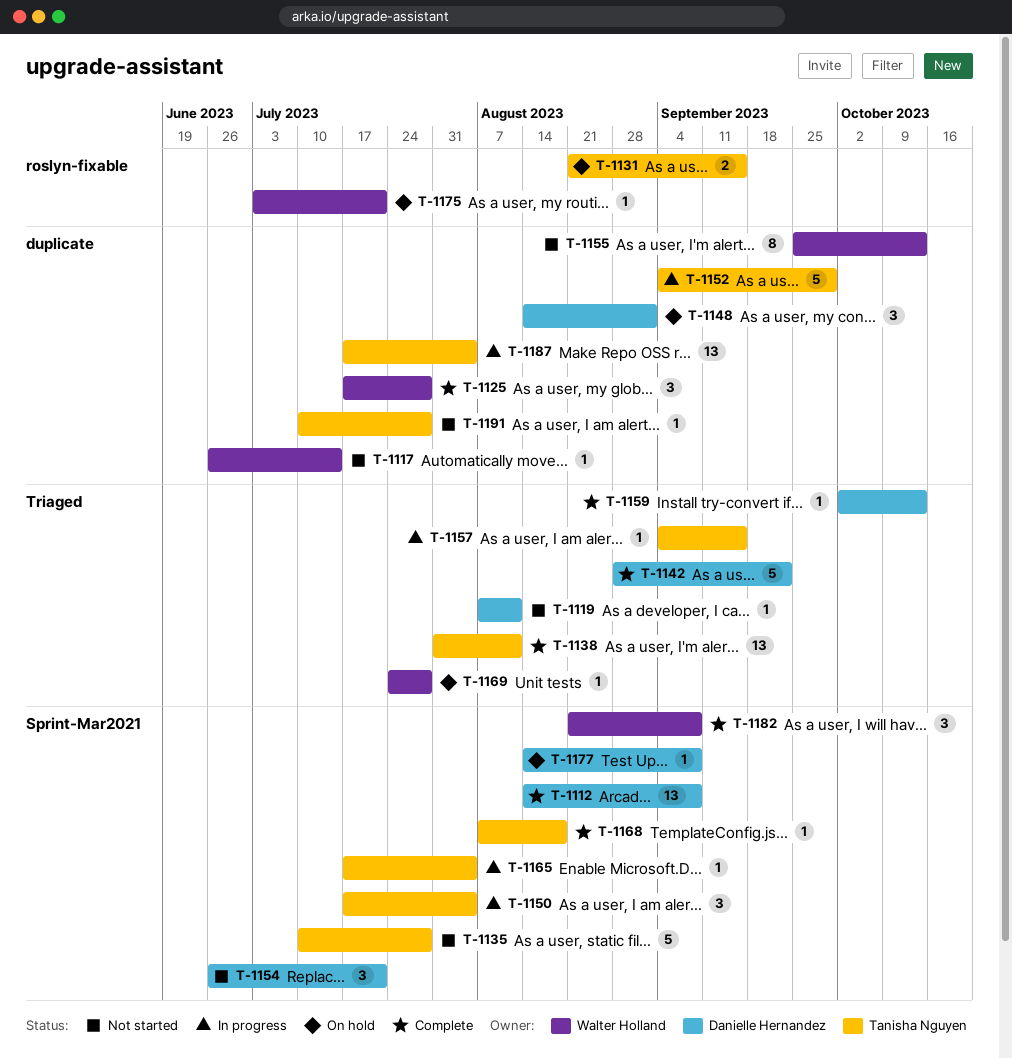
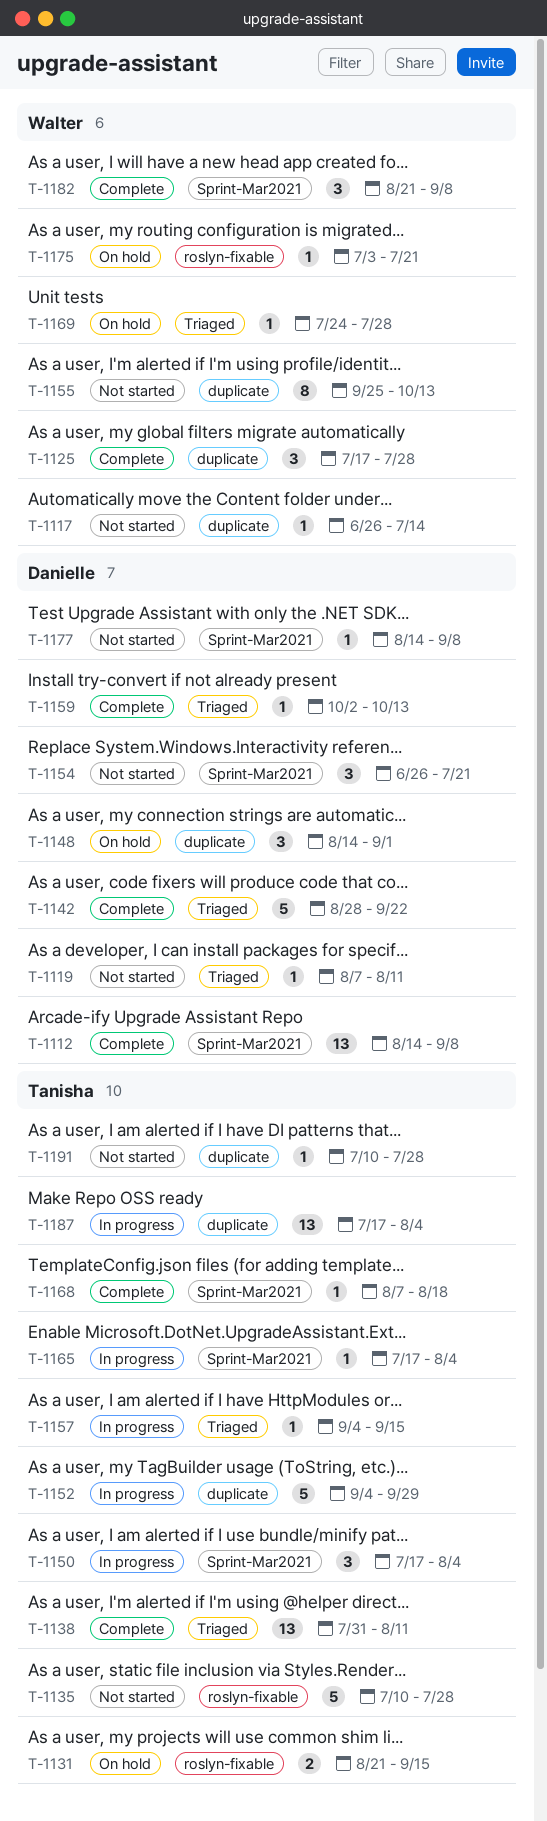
T-1135, label: Sprint-Mar2021 -> roslyn-fixable
T-1177, status: On hold -> Not started

